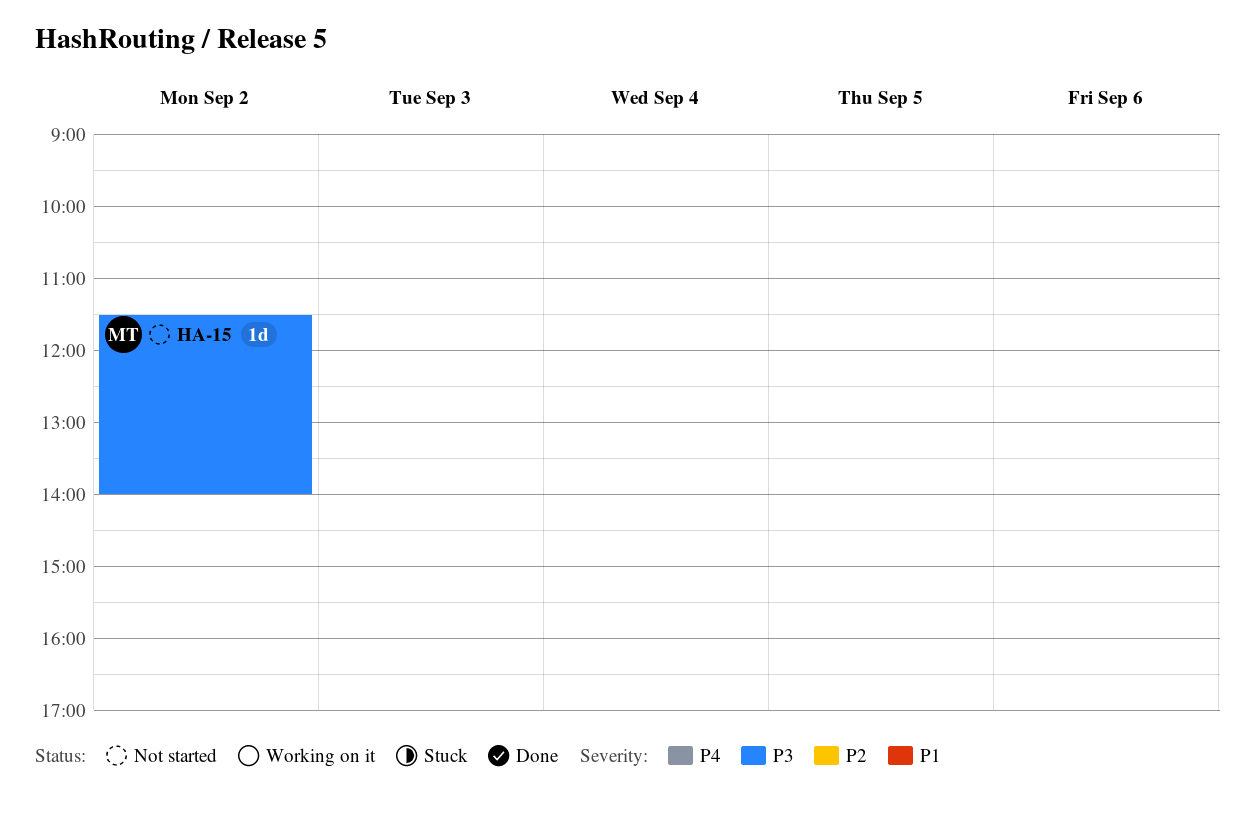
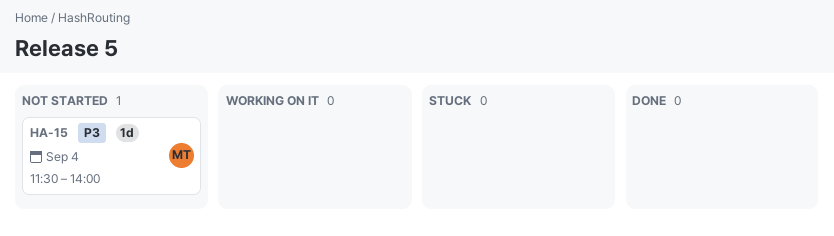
HA-15, day: Sep 2 -> Sep 4

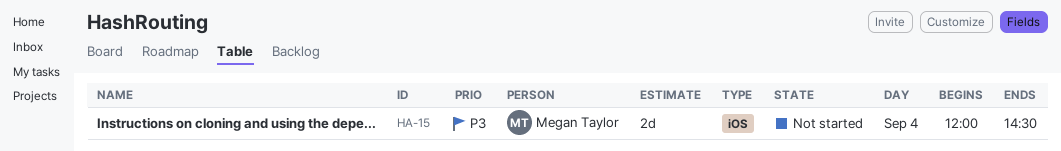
HA-15, estimate: 1d -> 2d
HA-15, begins: 11:30 -> 12:00
HA-15, ends: 14:00 -> 14:30

